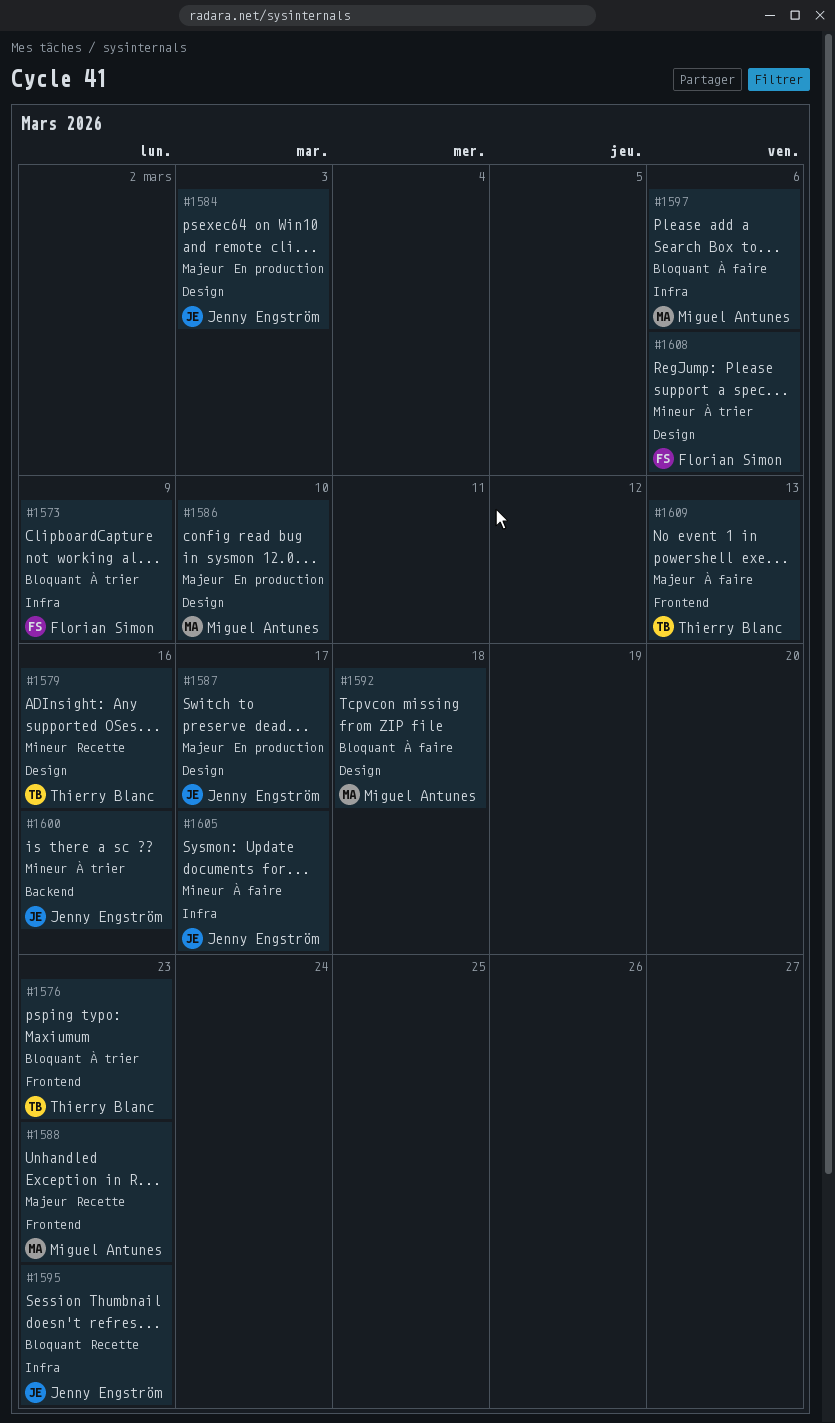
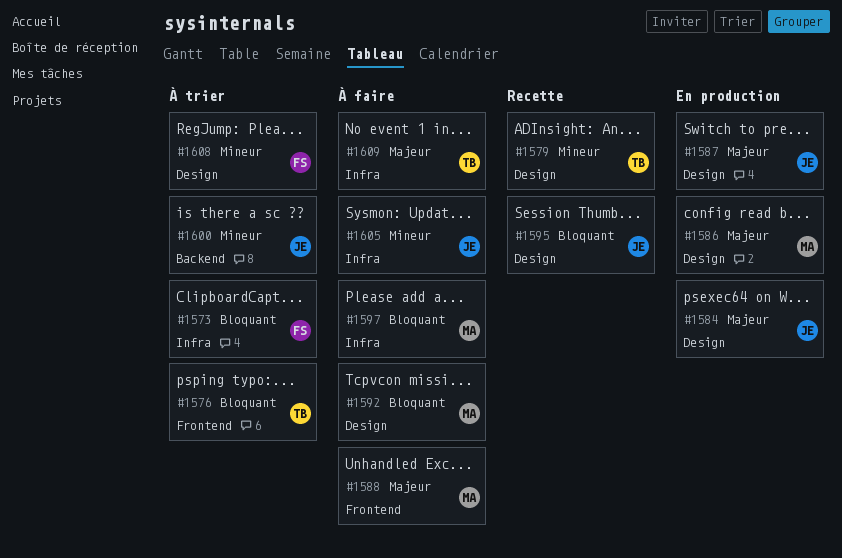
#1588, status: Recette -> À faire
#1595, label: Infra -> Design
#1609, label: Frontend -> Infra

